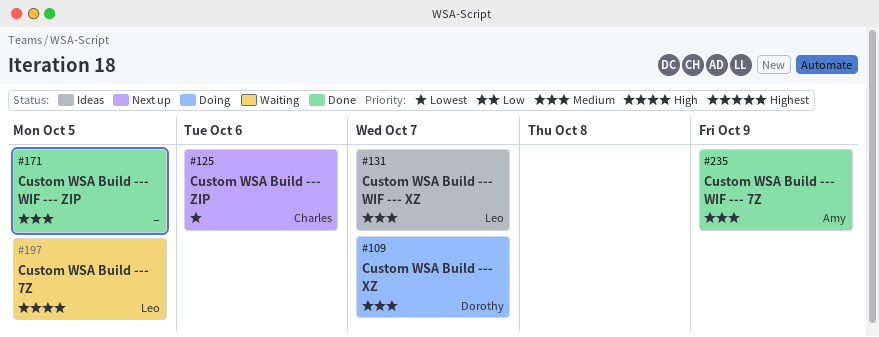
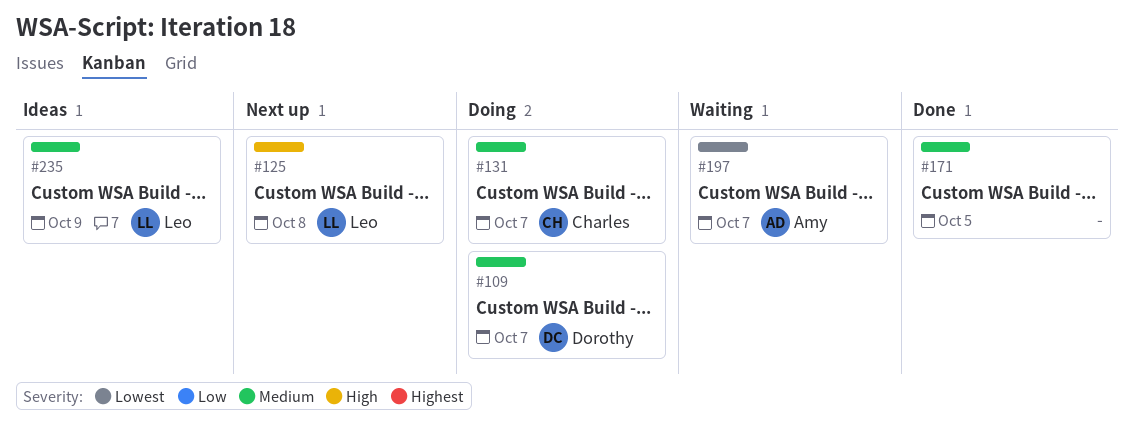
#125, owner: Charles -> Leo
#125, priority: Lowest -> High
#125, due: Oct 6 -> Oct 8
#131, status: Ideas -> Doing
#131, owner: Leo -> Charles
#197, owner: Leo -> Amy
#197, priority: High -> Lowest
#197, due: Oct 5 -> Oct 7
#235, status: Done -> Ideas
#235, owner: Amy -> Leo

